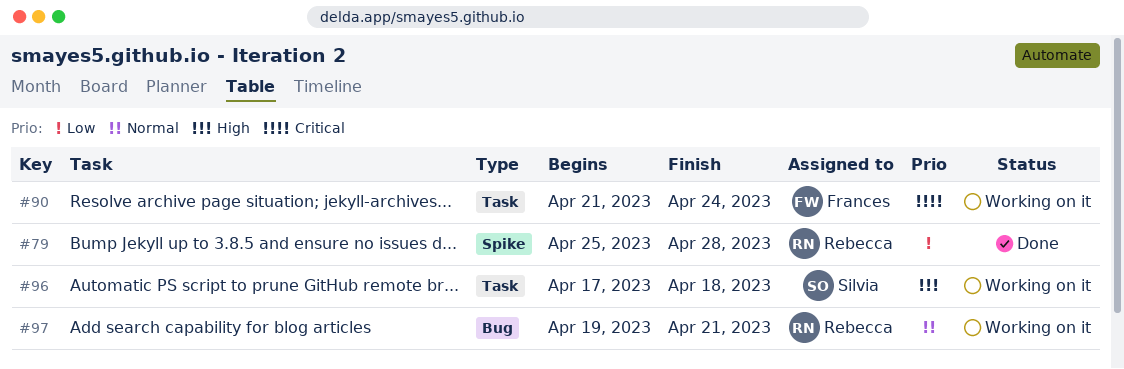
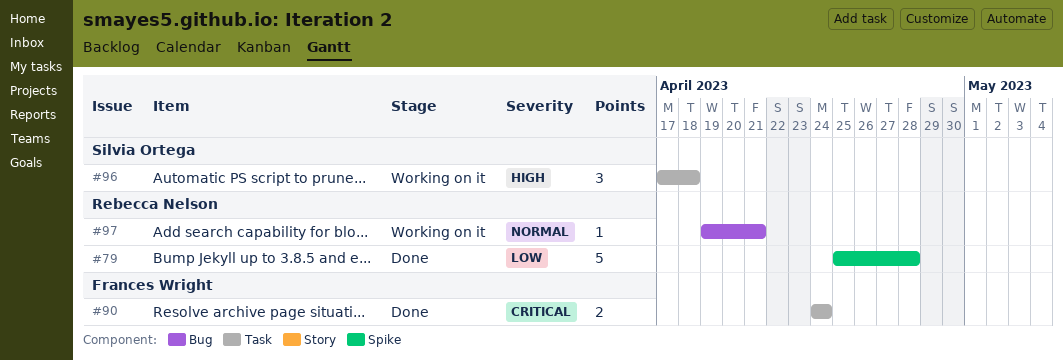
#90, status: Working on it -> Done
#90, start: Apr 21 -> Apr 24

